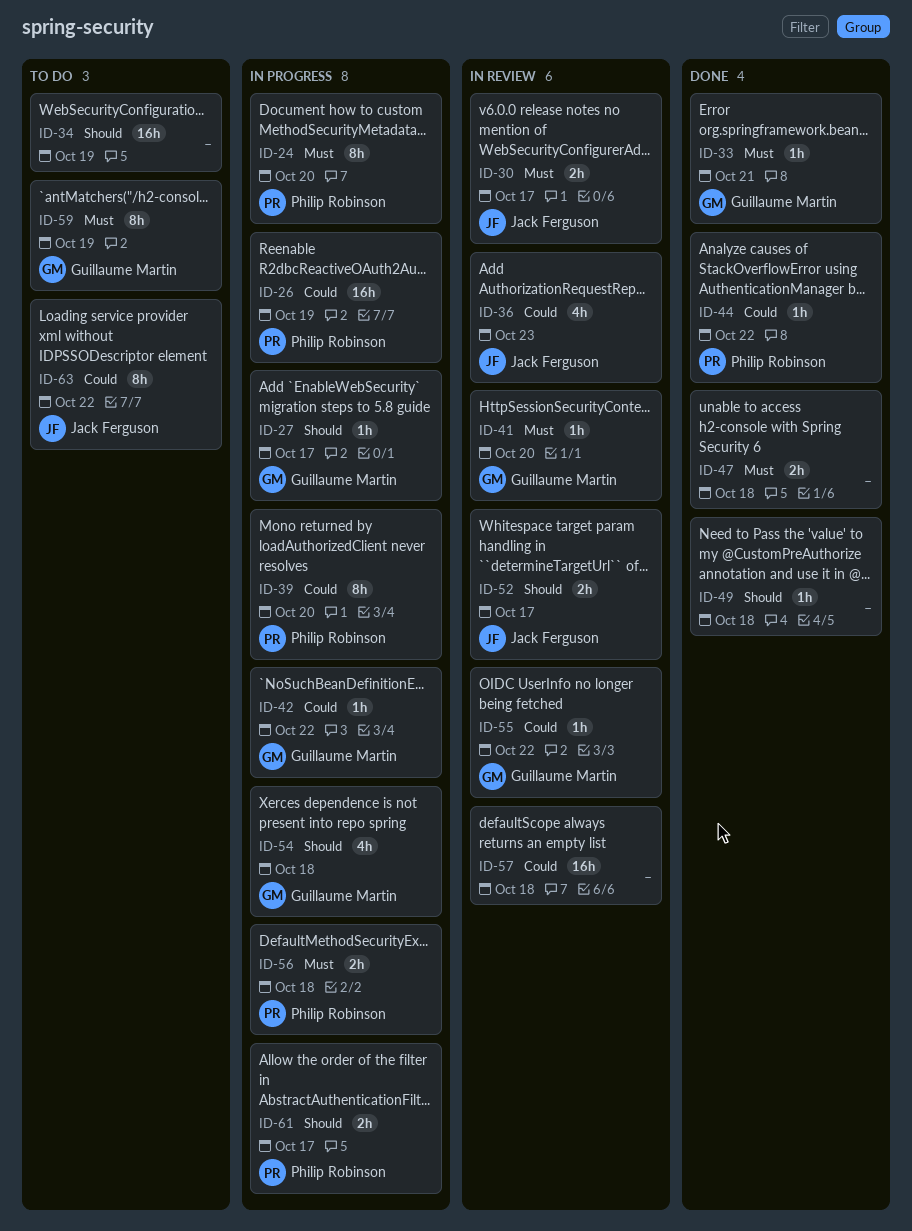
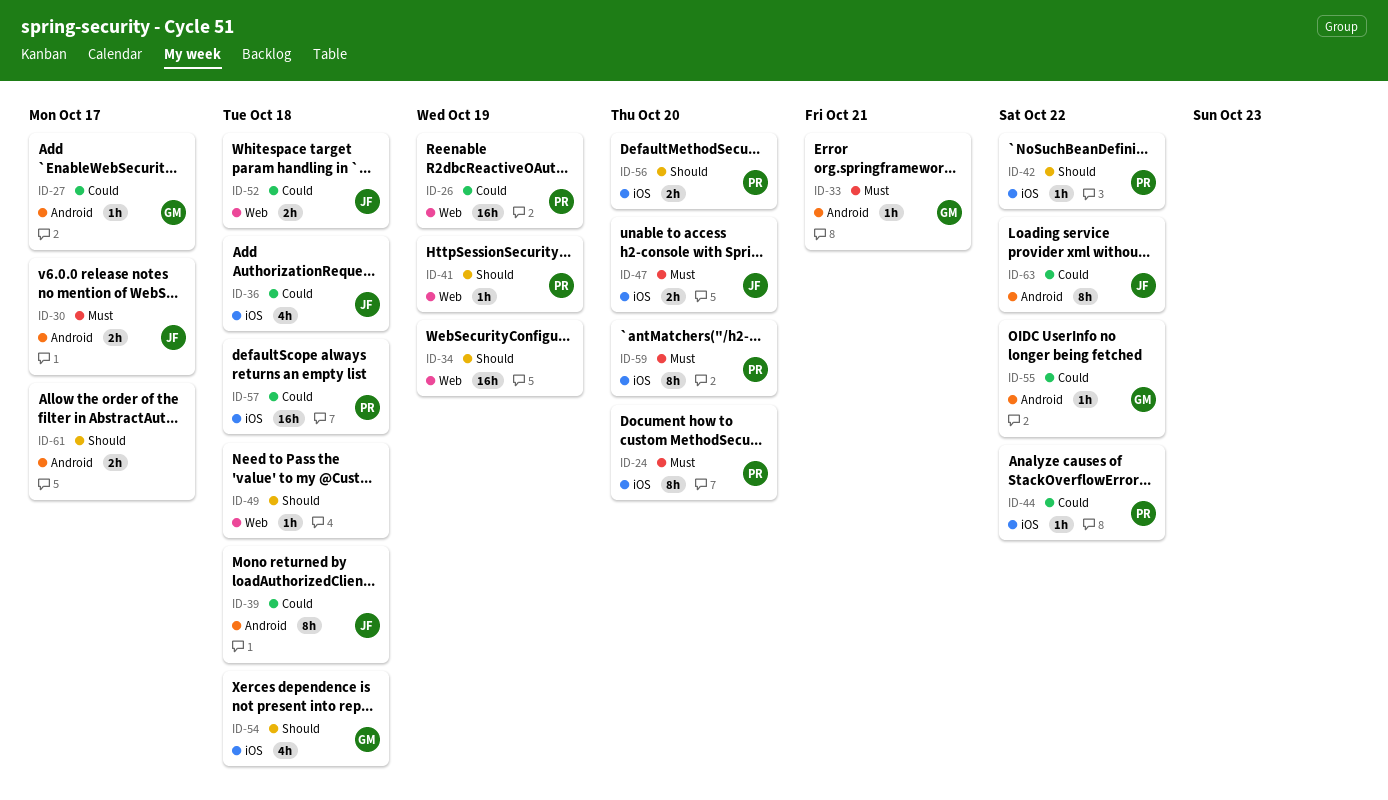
ID-27, priority: Should -> Could
ID-36, due: Oct 23 -> Oct 18
ID-39, owner: Philip Robinson -> Jack Ferguson
ID-39, due: Oct 20 -> Oct 18
ID-41, owner: Guillaume Martin -> Philip Robinson
ID-41, priority: Must -> Should
ID-41, due: Oct 20 -> Oct 19
ID-42, owner: Guillaume Martin -> Philip Robinson
ID-42, priority: Could -> Should
ID-47, owner: none -> Jack Ferguson
ID-47, due: Oct 18 -> Oct 20
ID-52, priority: Should -> Could
ID-52, due: Oct 17 -> Oct 18
ID-56, priority: Must -> Should
ID-56, due: Oct 18 -> Oct 20
ID-57, owner: none -> Philip Robinson
ID-59, owner: Guillaume Martin -> Philip Robinson
ID-59, due: Oct 19 -> Oct 20
ID-61, owner: Philip Robinson -> none

